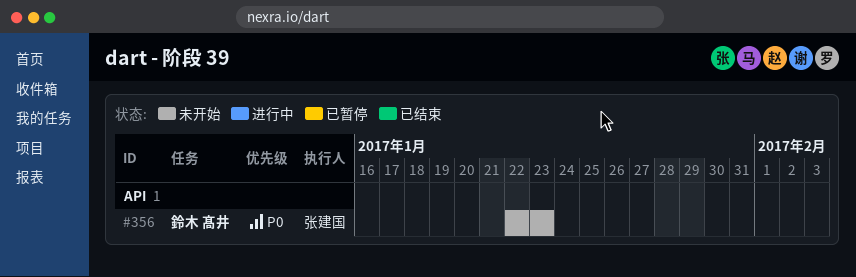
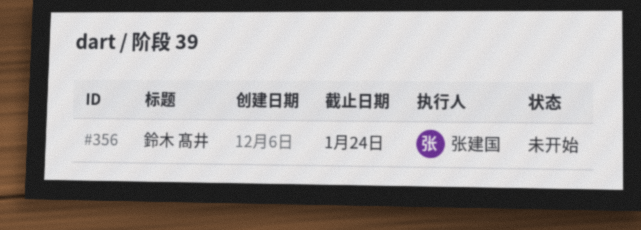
#356, due: Jan 23 -> Jan 24

